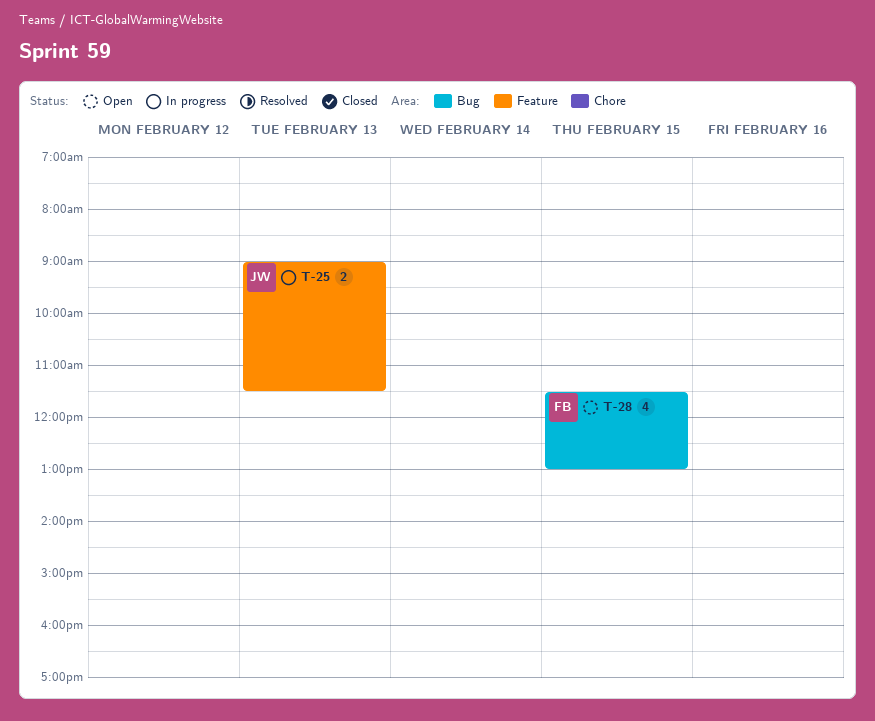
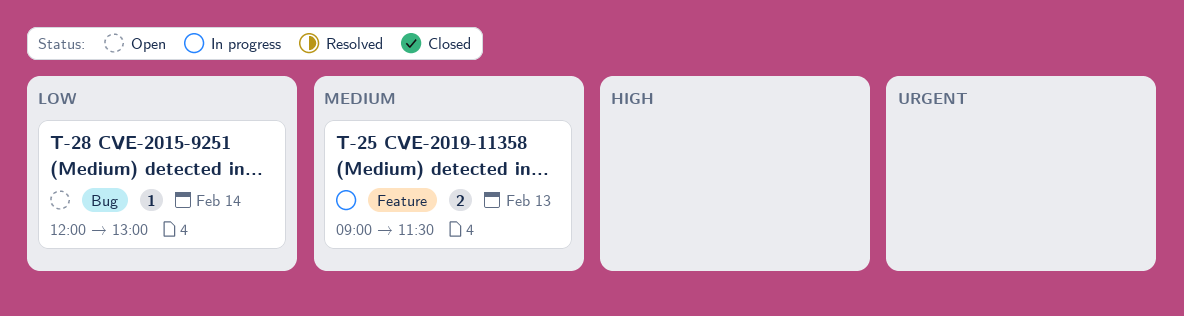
T-28, estimate: 4 -> 1
T-28, day: Feb 15 -> Feb 14
T-28, begins: 11:30 -> 12:00

